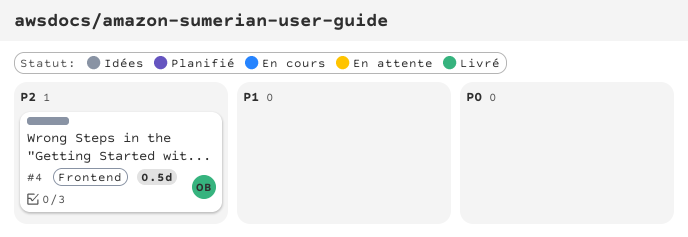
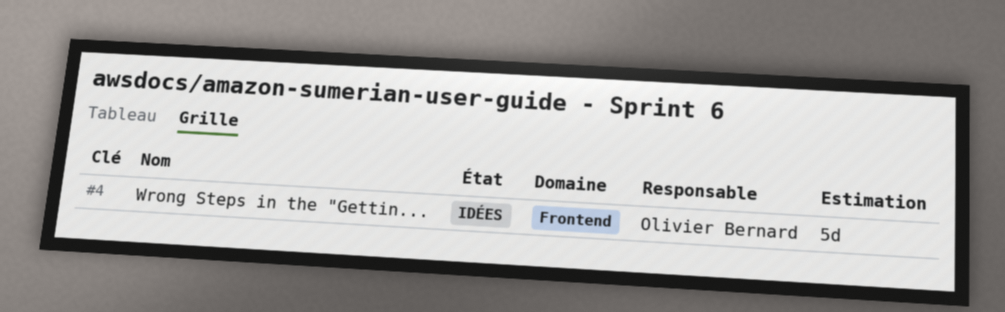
#4, estimate: 0.5d -> 5d

